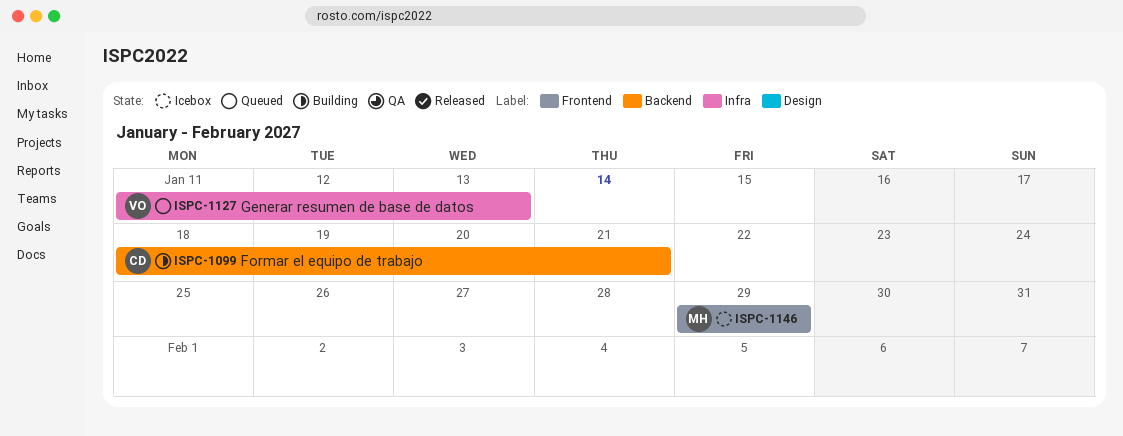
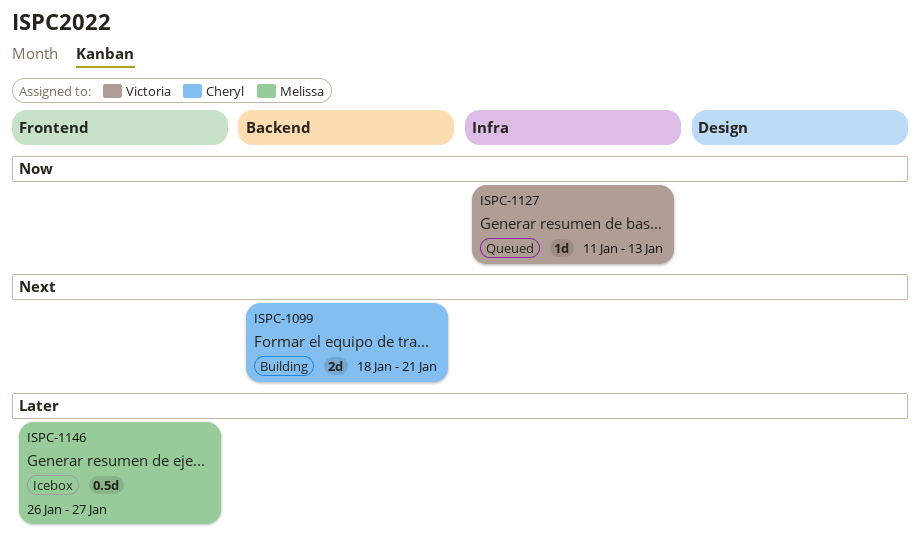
ISPC-1146, start: Jan 29 -> Jan 26
ISPC-1146, due: Jan 29 -> Jan 27

